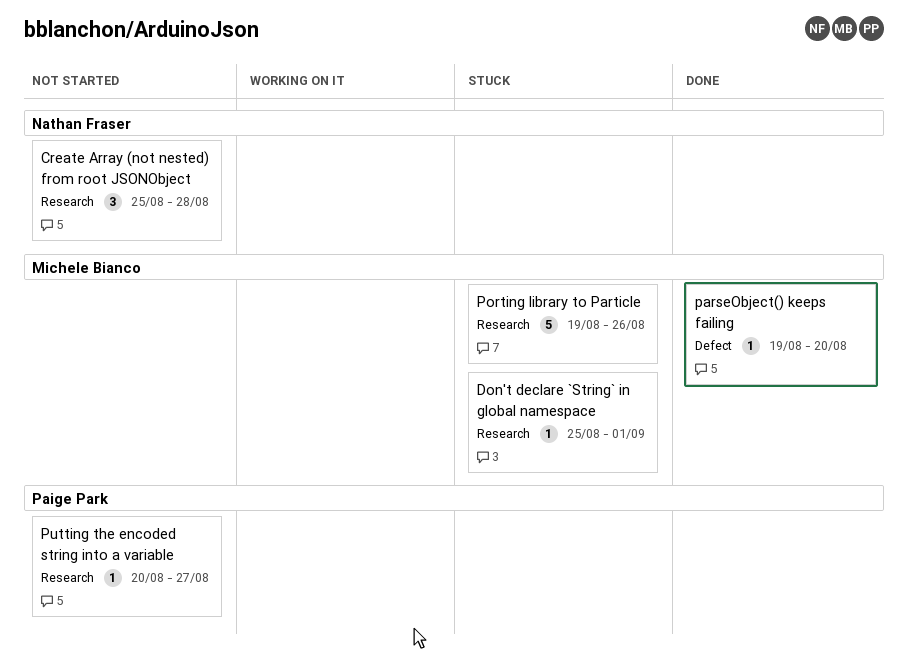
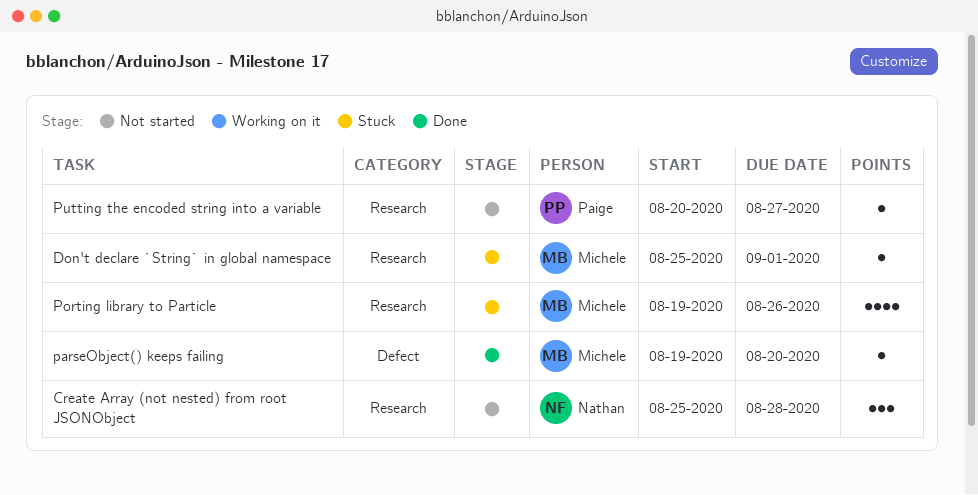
Porting library to Particle, estimate: 5 -> 4

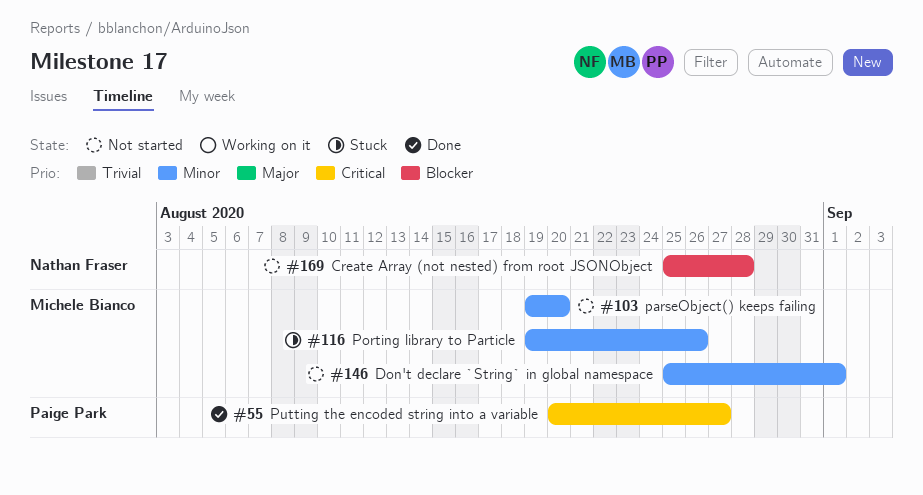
Don't declare `String` in global namespace, status: Stuck -> Not started
parseObject() keeps failing, status: Done -> Not started
Putting the encoded string into a variable, status: Not started -> Done

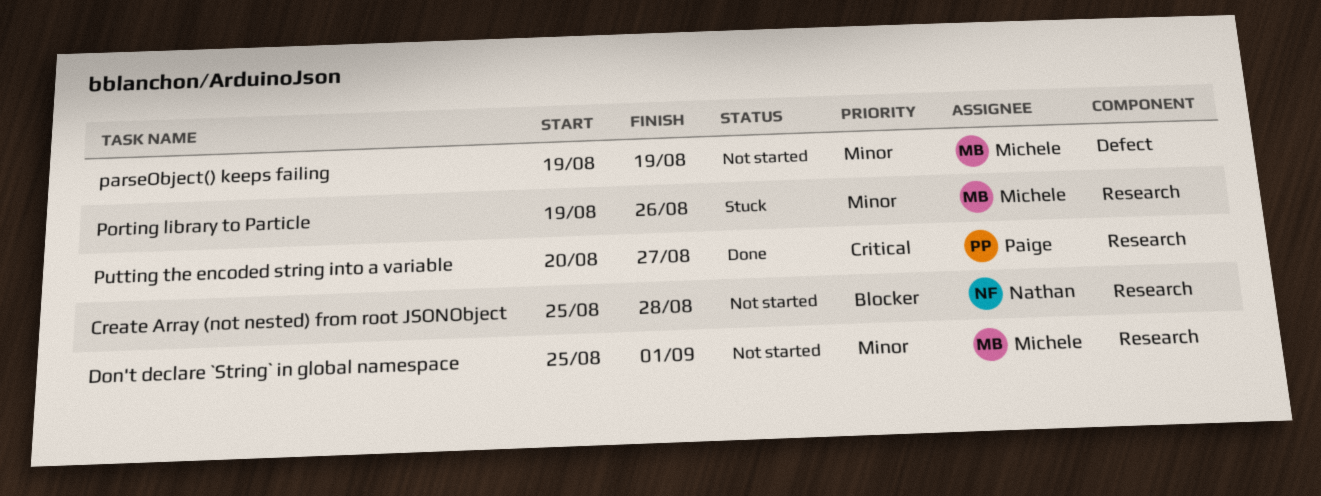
parseObject() keeps failing, due: Aug 20 -> Aug 19

